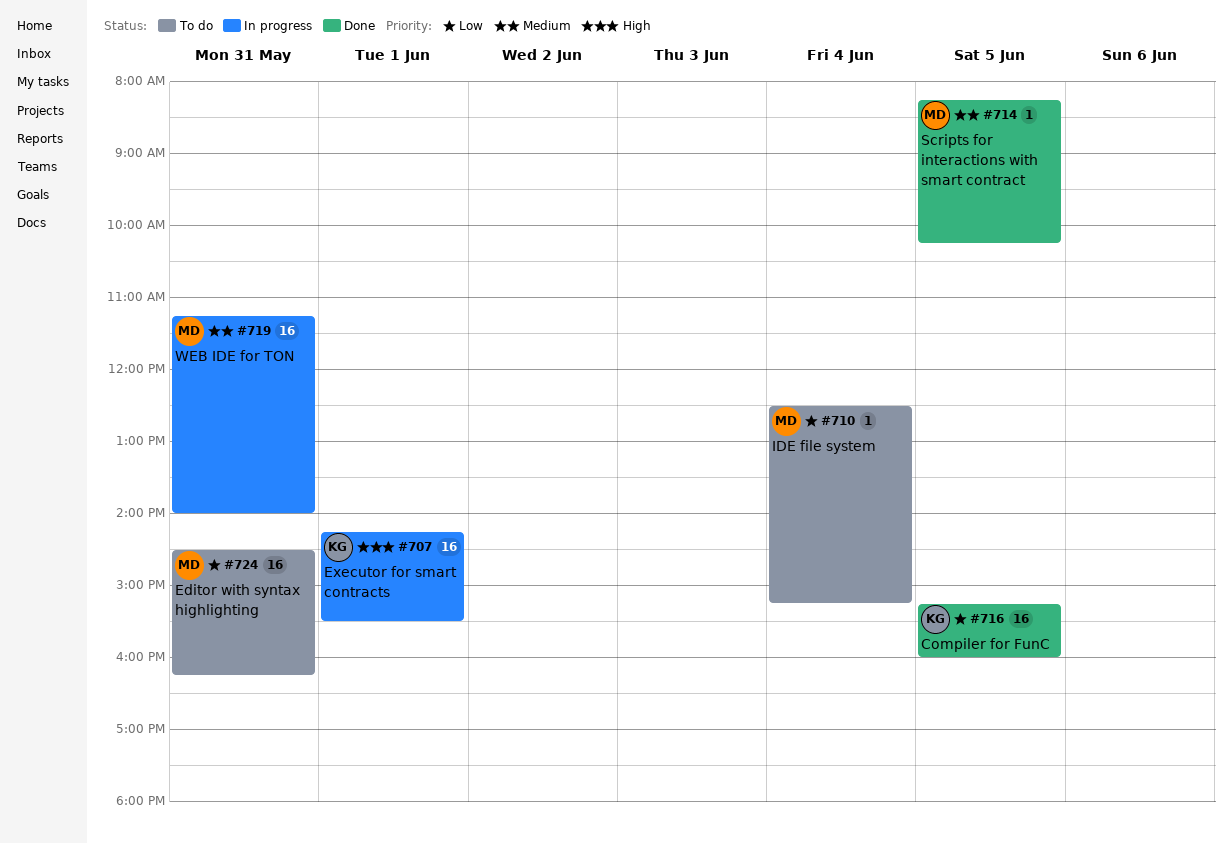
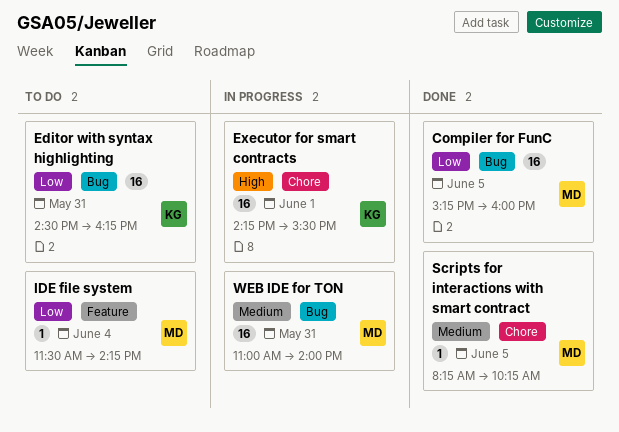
Compiler for FunC, owner: KG -> MD
Editor with syntax highlighting, owner: MD -> KG
IDE file system, begins: 12:30 -> 11:30
IDE file system, ends: 15:15 -> 14:15
WEB IDE for TON, begins: 11:15 -> 11:00

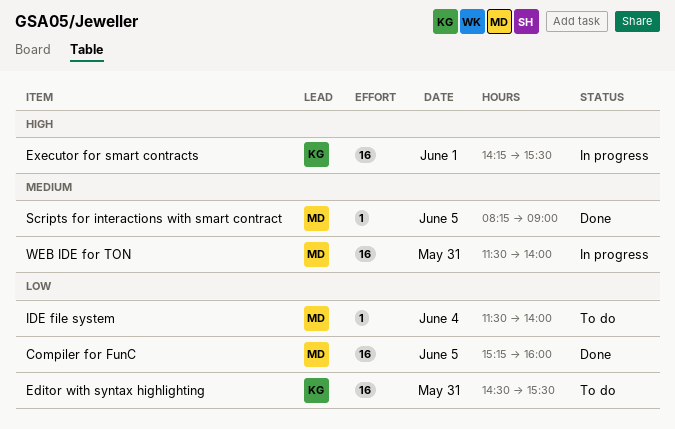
Editor with syntax highlighting, ends: 16:15 -> 15:30
IDE file system, ends: 14:15 -> 14:00
Scripts for interactions with smart contract, ends: 10:15 -> 09:00
WEB IDE for TON, begins: 11:00 -> 11:30

